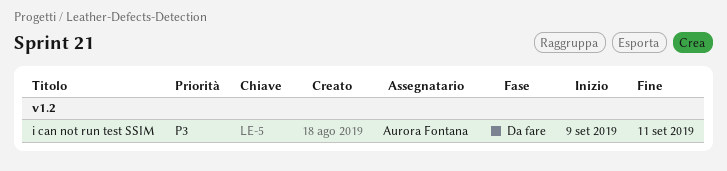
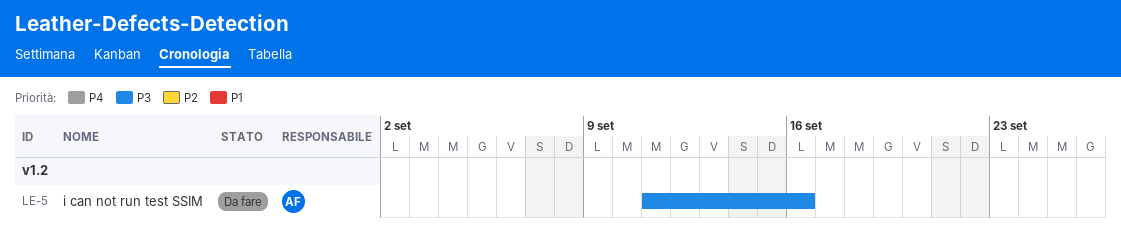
LE-5, start: Sep 9 -> Sep 11
LE-5, due: Sep 11 -> Sep 16

